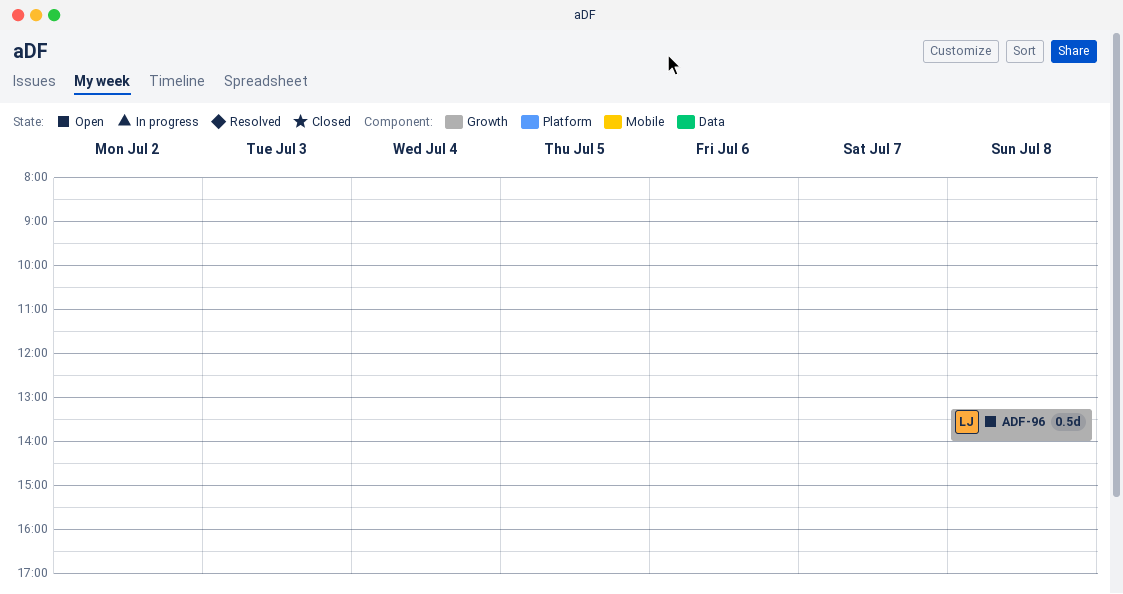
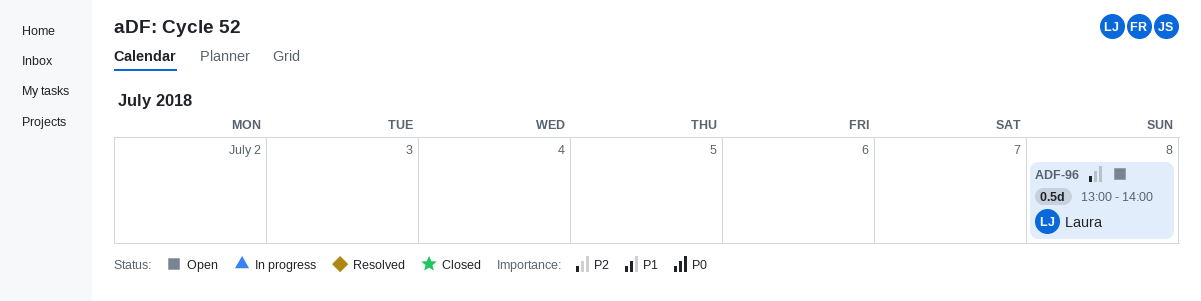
ADF-96, begins: 13:15 -> 13:00

